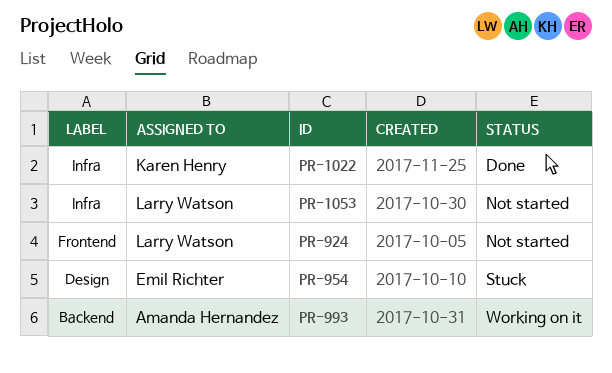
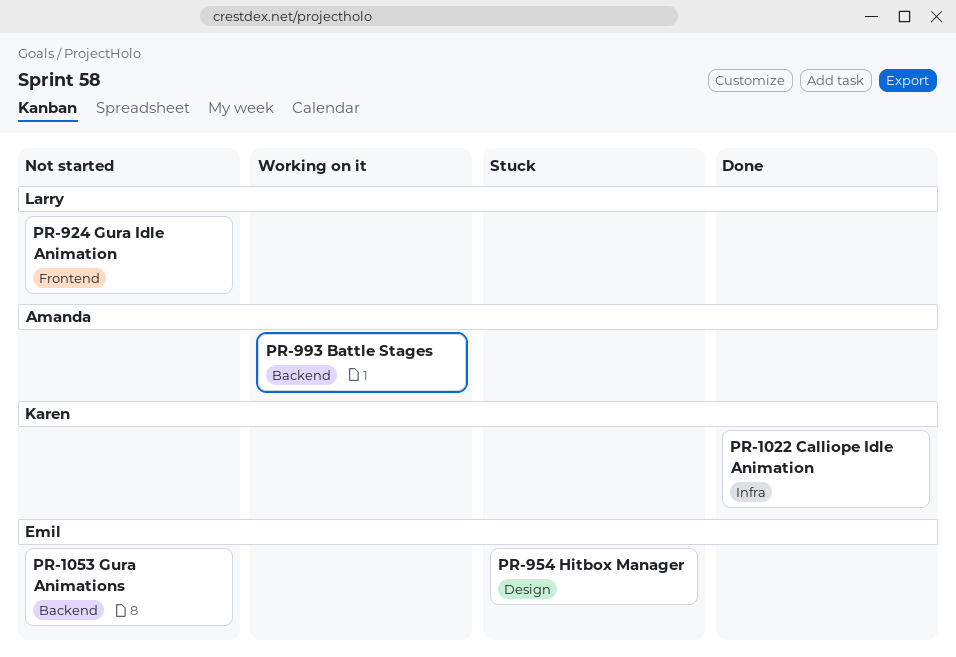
PR-1053, owner: Larry Watson -> Emil Richter
PR-1053, label: Infra -> Backend

